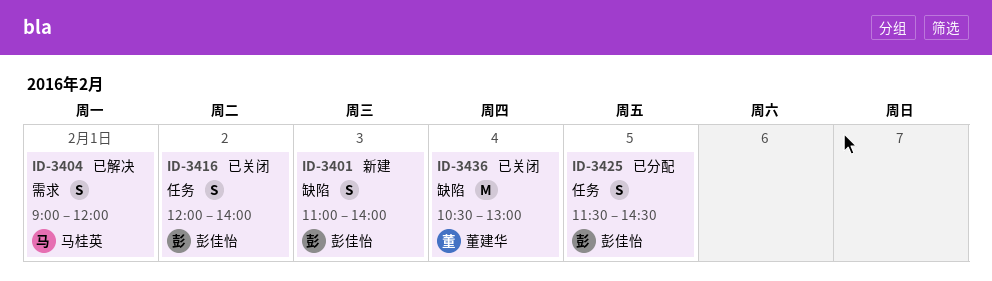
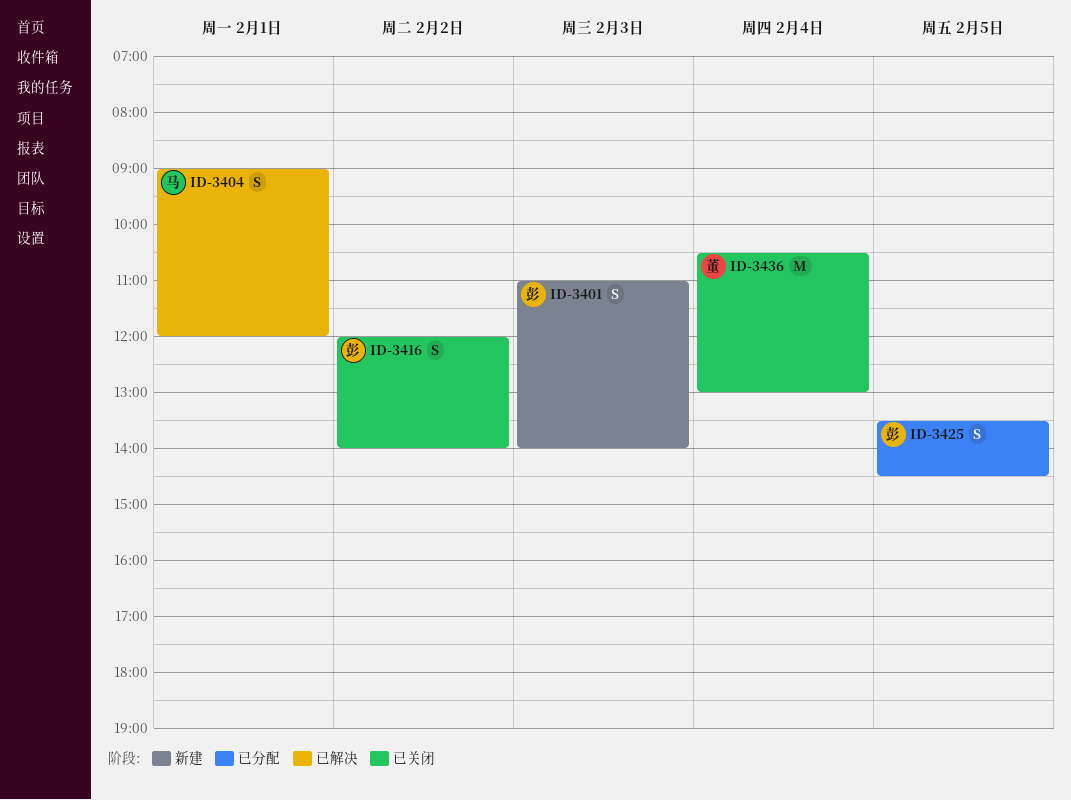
ID-3425, begins: 11:30 -> 13:30

